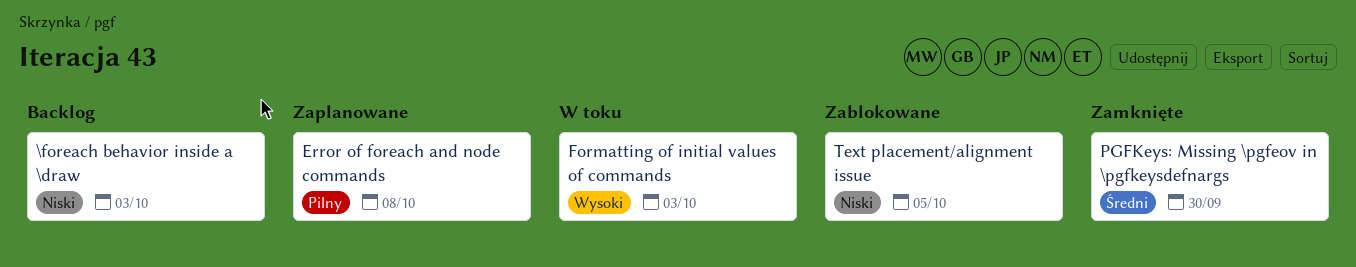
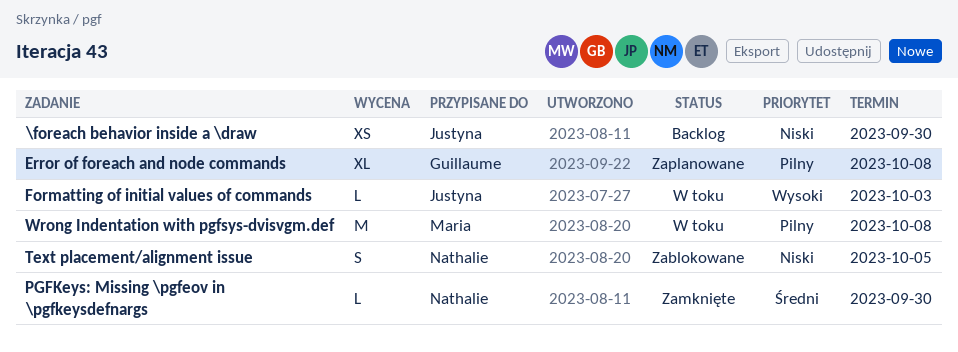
\foreach behavior inside a \draw, due: Oct 3 -> Sep 30
Wrong Indentation with pgfsys-dvisvgm.def: none -> present

